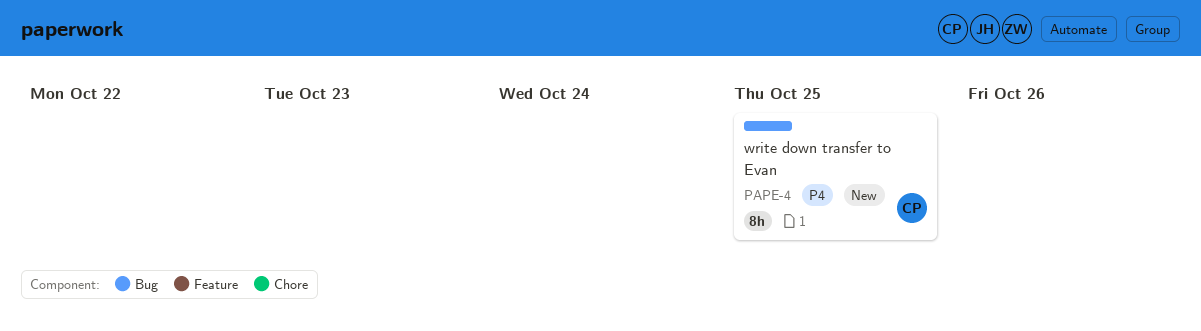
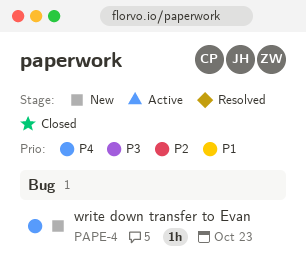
PAPE-4, estimate: 8h -> 1h
PAPE-4, due: Oct 25 -> Oct 23

